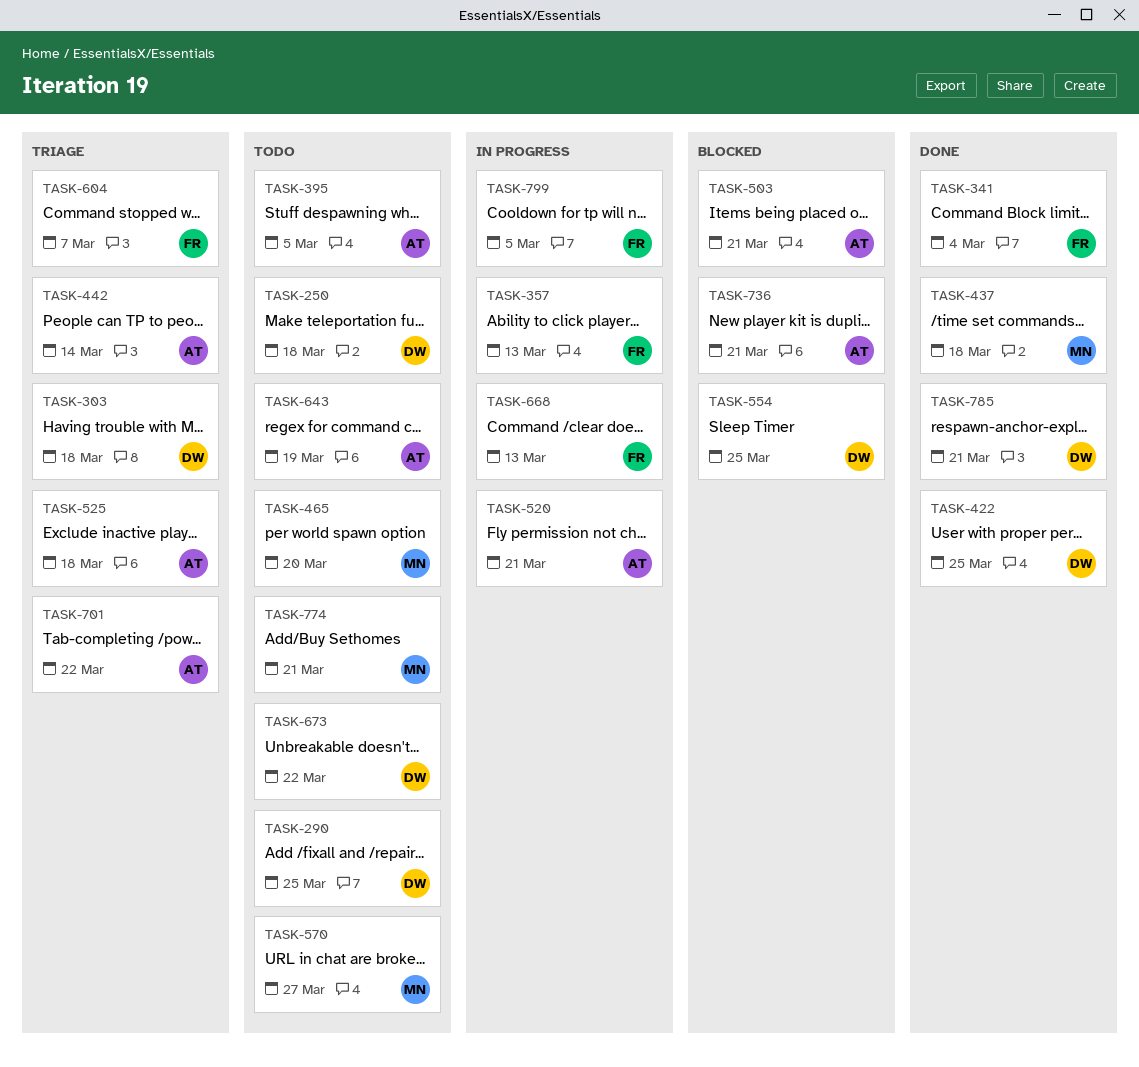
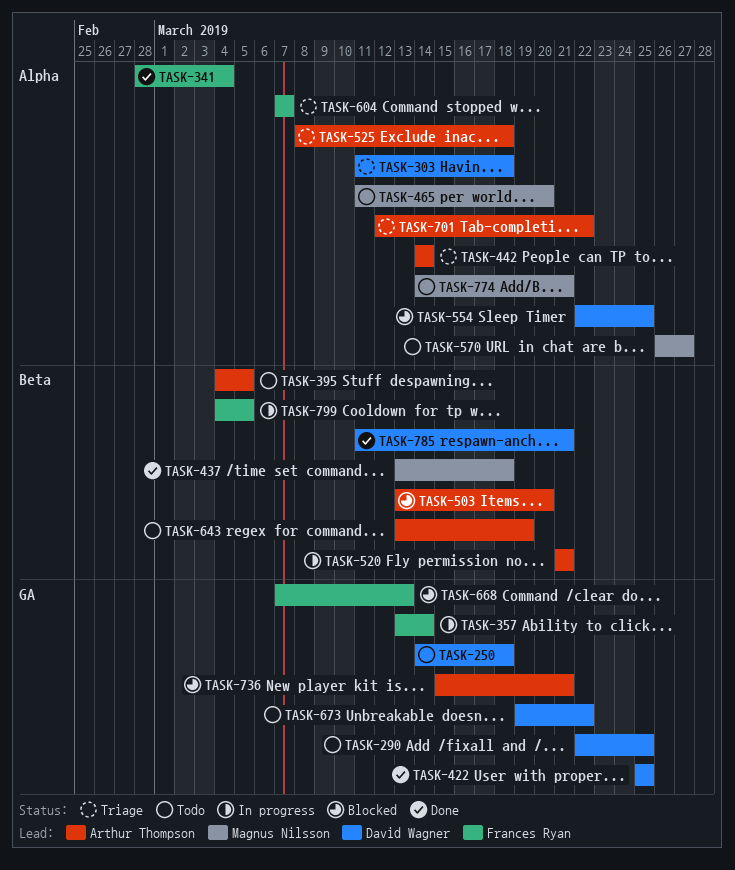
TASK-357, due: Mar 13 -> Mar 14
TASK-503, due: Mar 21 -> Mar 20
TASK-668, status: In progress -> Blocked

